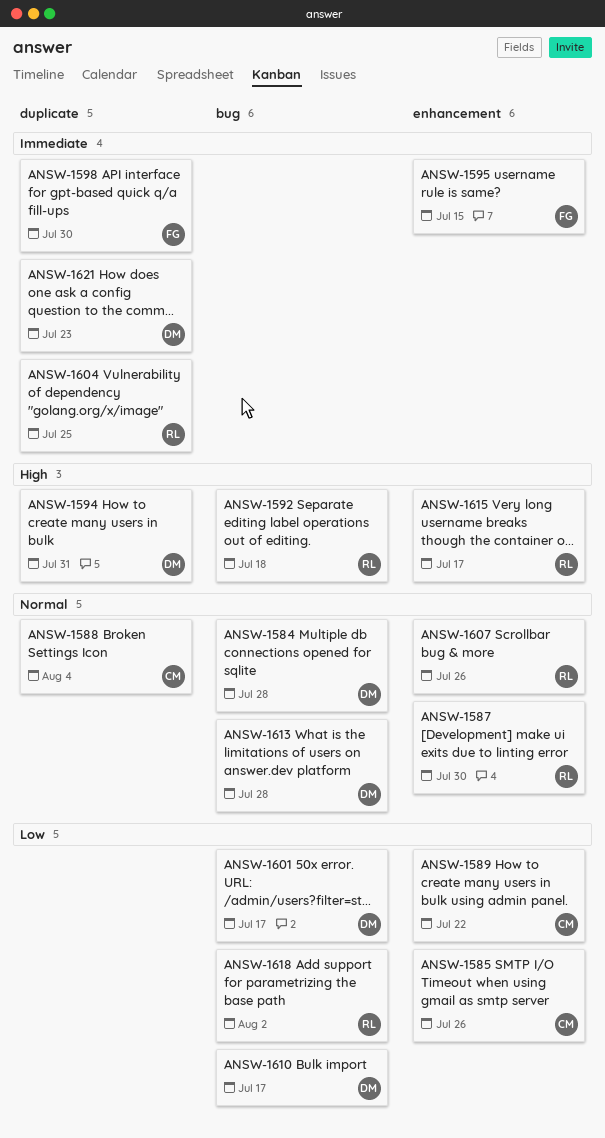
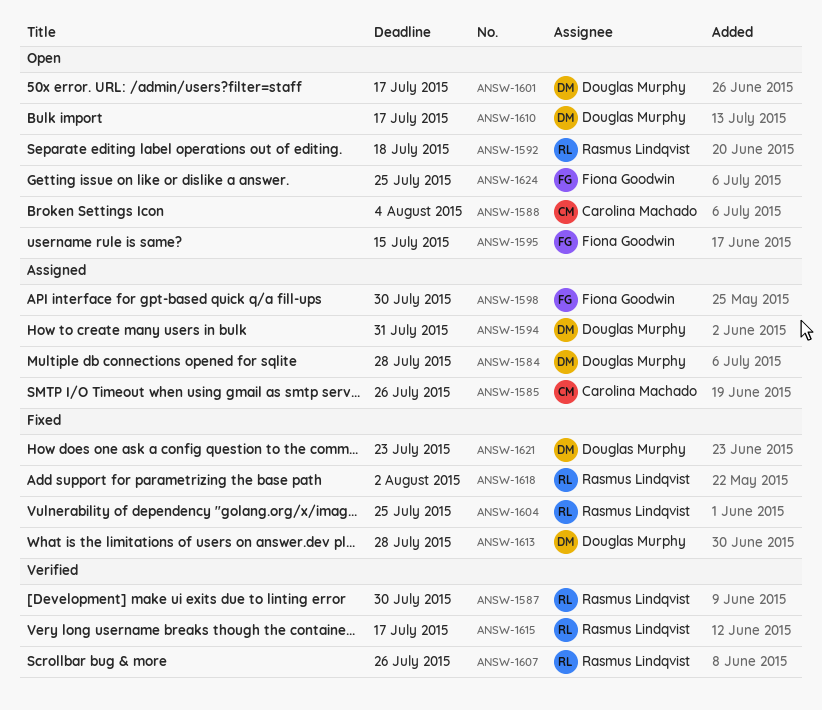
ANSW-1589: present -> none
ANSW-1624: none -> present

